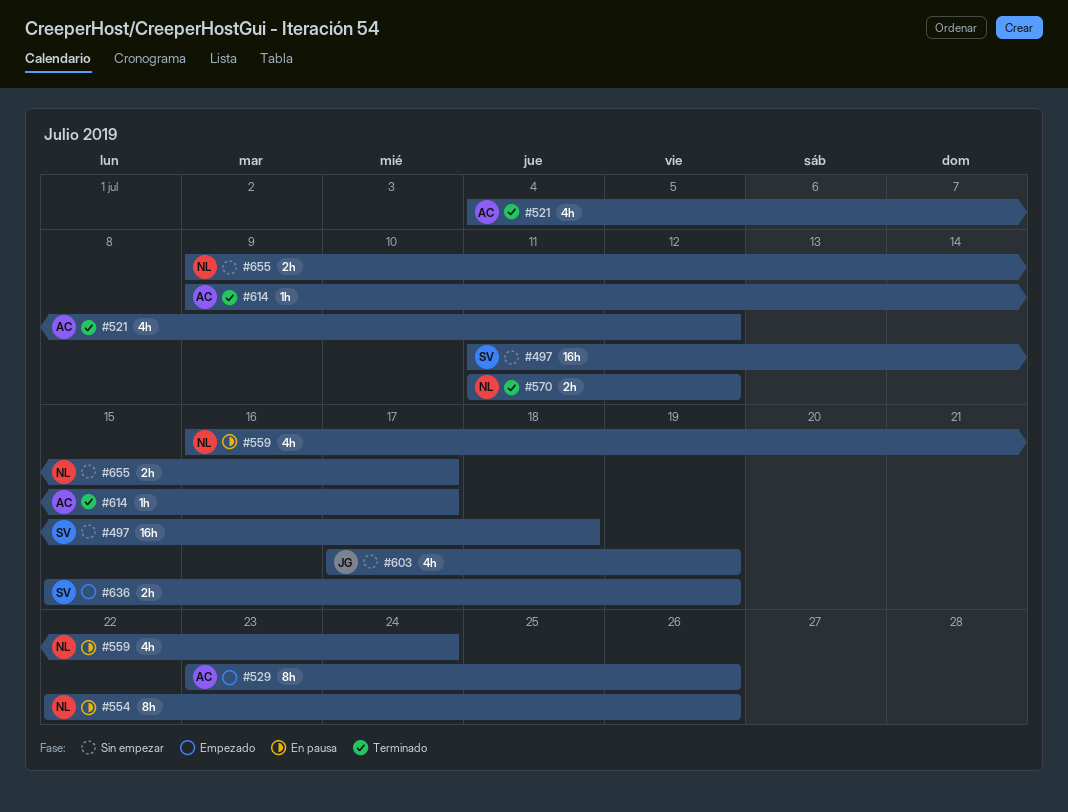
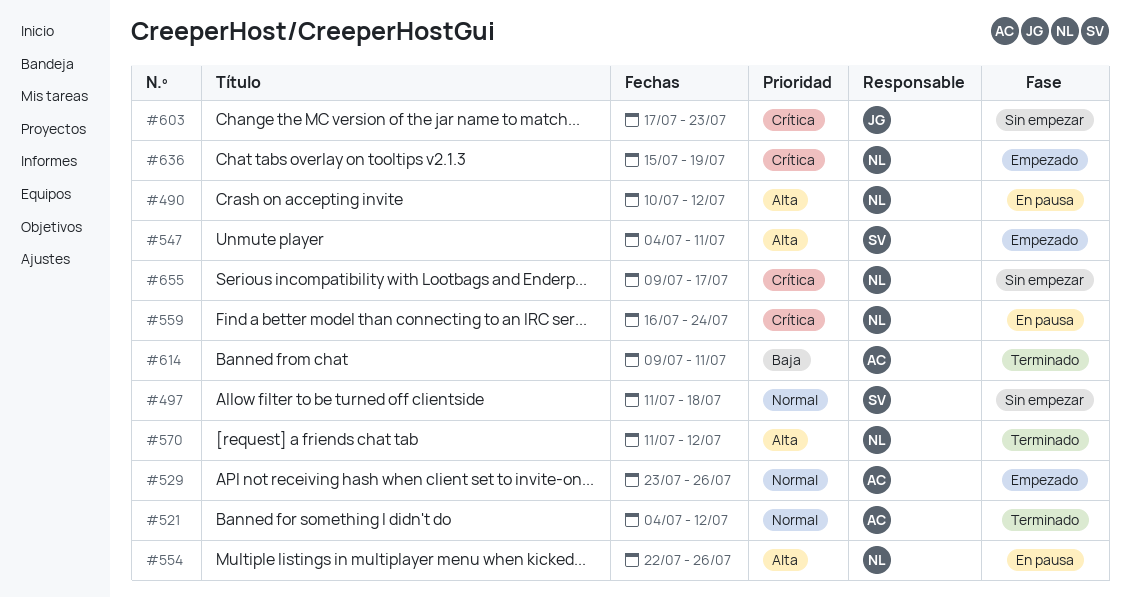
#490: none -> present
#547: none -> present
#603, due: Jul 19 -> Jul 23
#614, due: Jul 17 -> Jul 11
#636, owner: SV -> NL

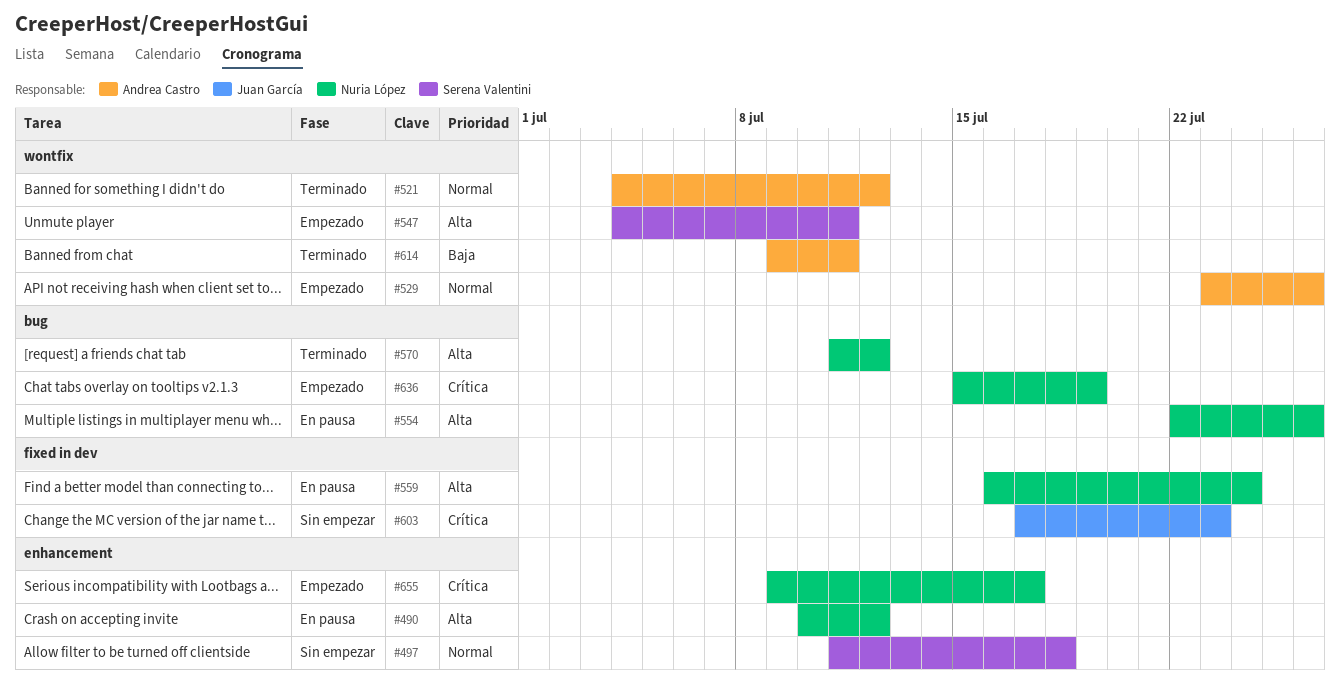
#559, priority: Crítica -> Alta
#655, status: Sin empezar -> Empezado

